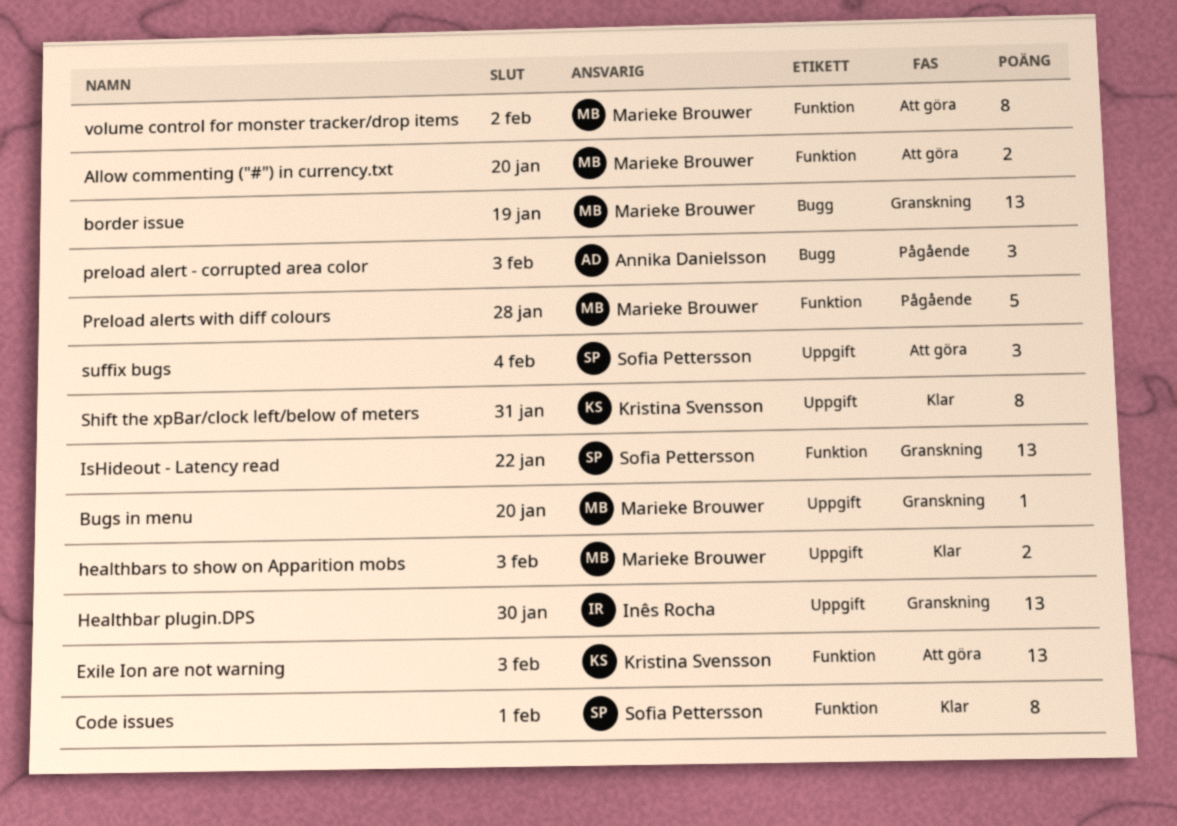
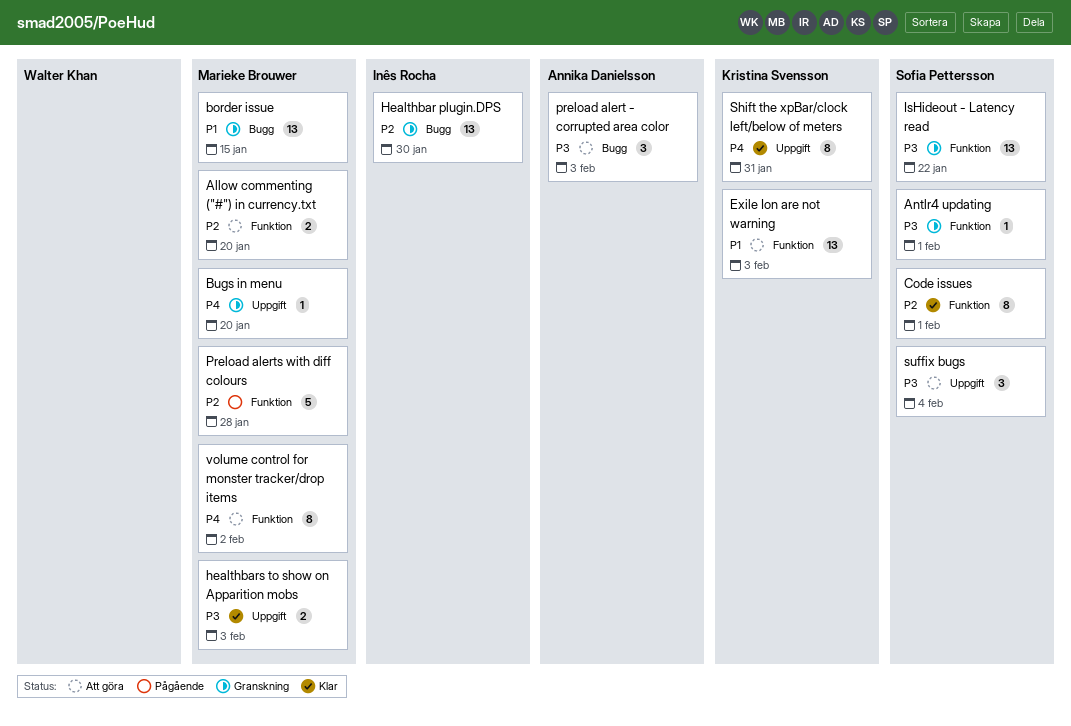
Antlr4 updating: none -> present
border issue, due: Jan 19 -> Jan 15
Healthbar plugin.DPS, label: Uppgift -> Bugg
preload alert - corrupted area color, status: Pågående -> Att göra

